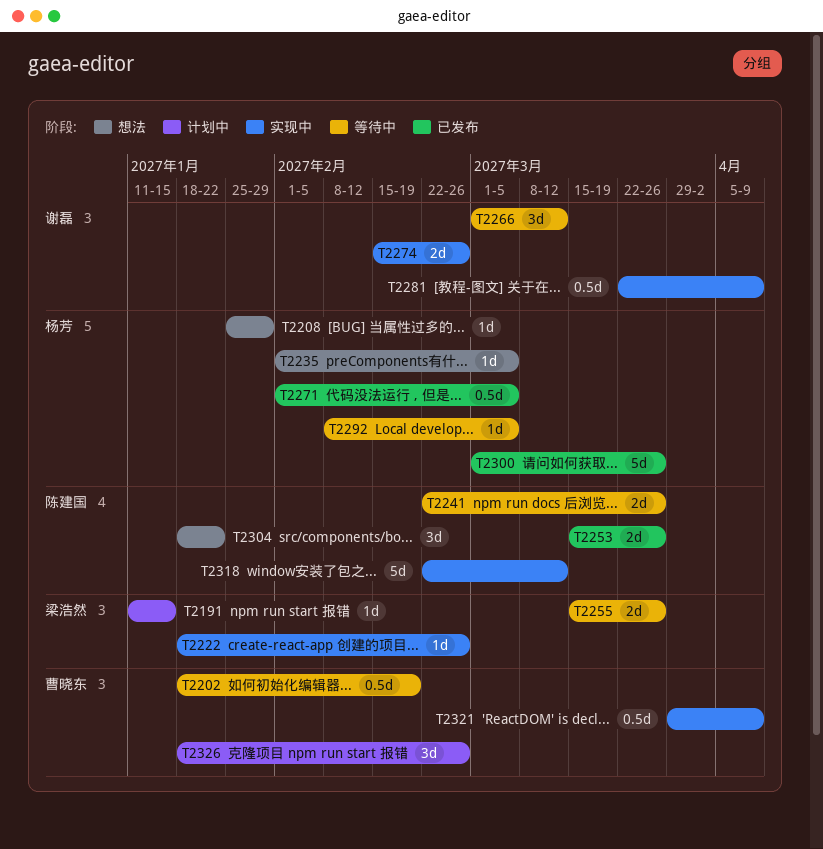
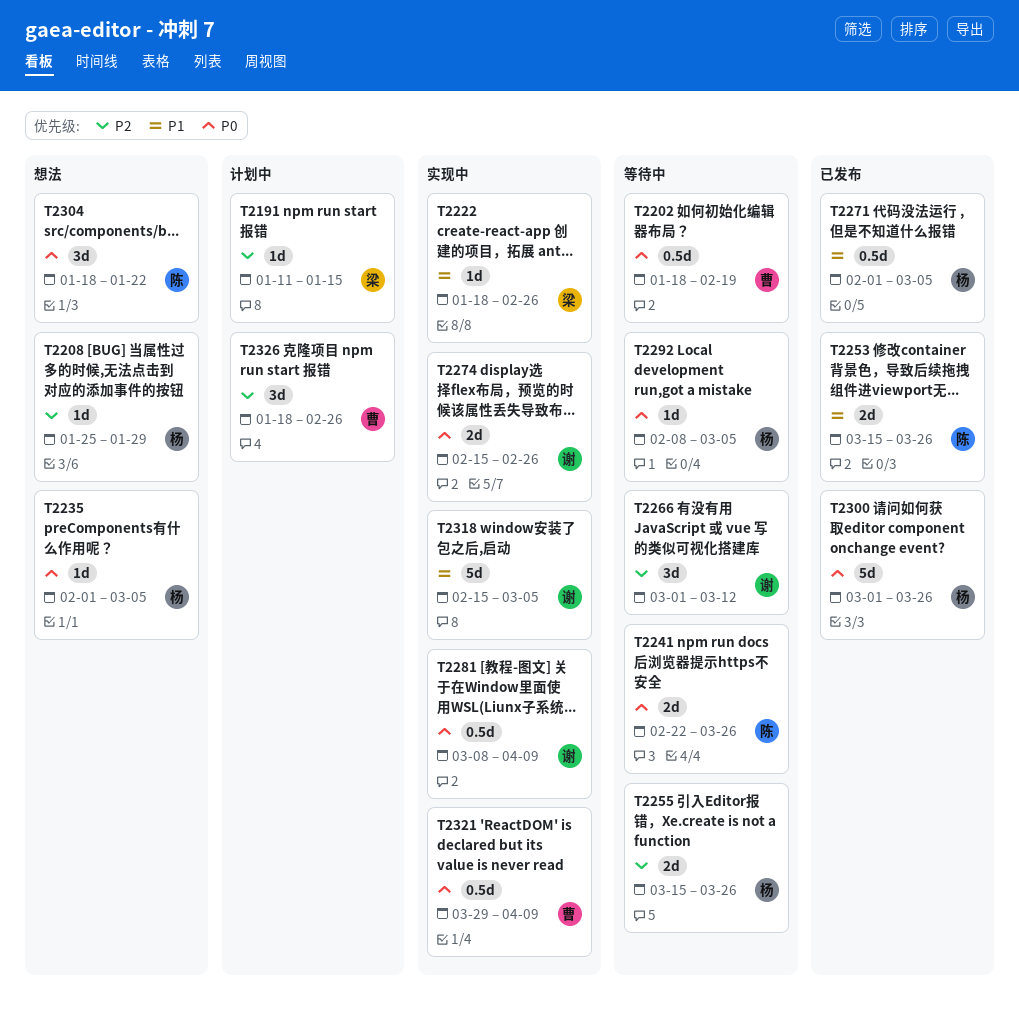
T2255, owner: 梁浩然 -> 杨芳
T2281, start: Mar 22 -> Mar 8
T2318, owner: 陈建国 -> 谢磊
T2318, start: Feb 22 -> Feb 15
T2318, due: Mar 12 -> Mar 5

